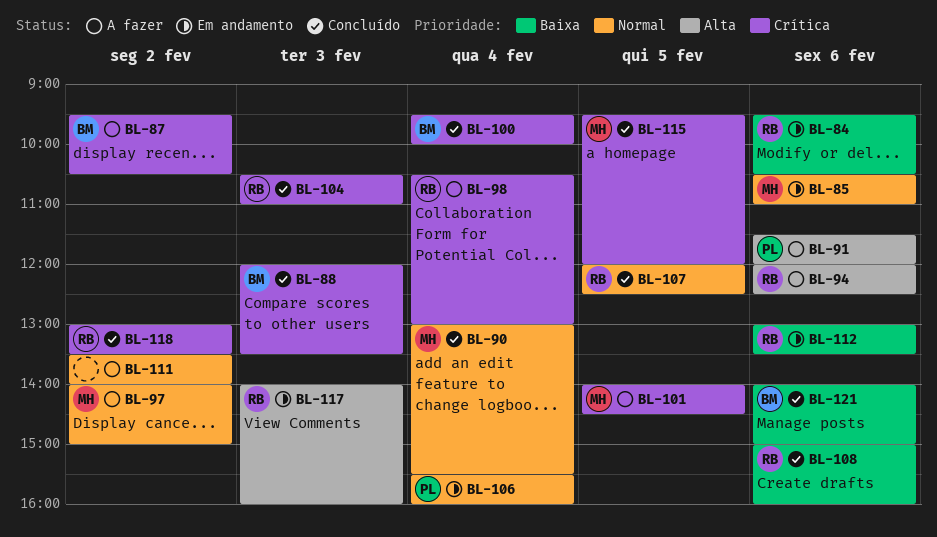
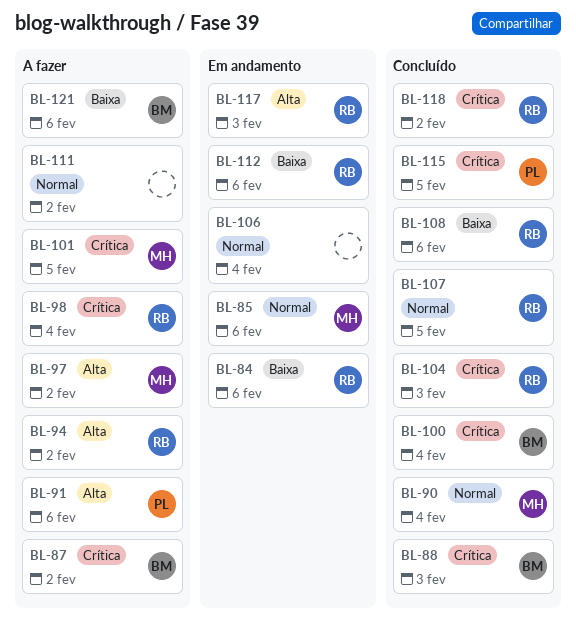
BL-94, day: Feb 6 -> Feb 2
BL-97, priority: Normal -> Alta
BL-106, owner: PL -> none
BL-115, owner: MH -> PL
BL-121, status: Concluído -> A fazer

